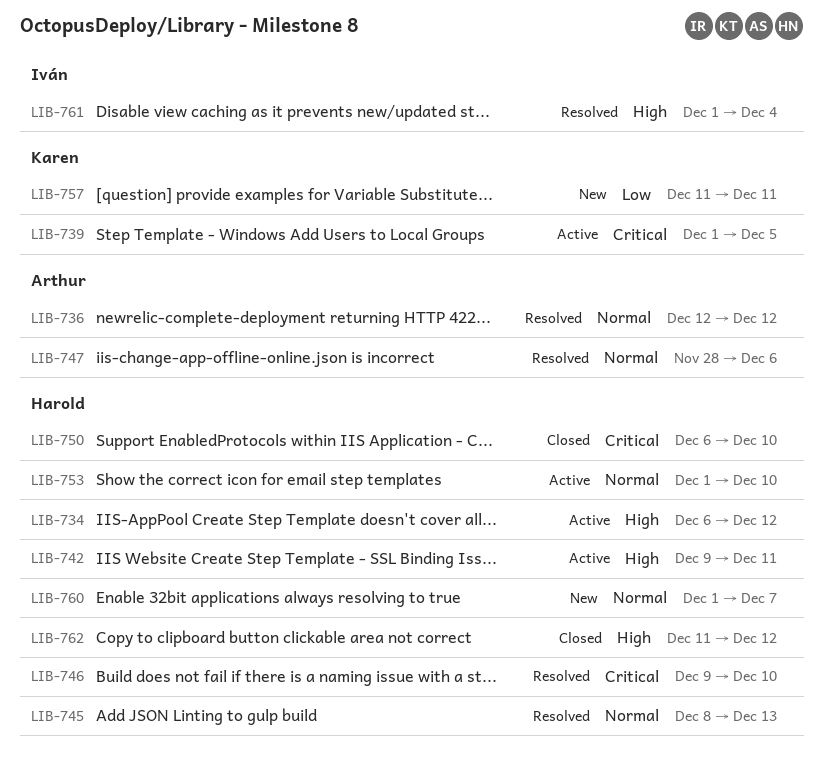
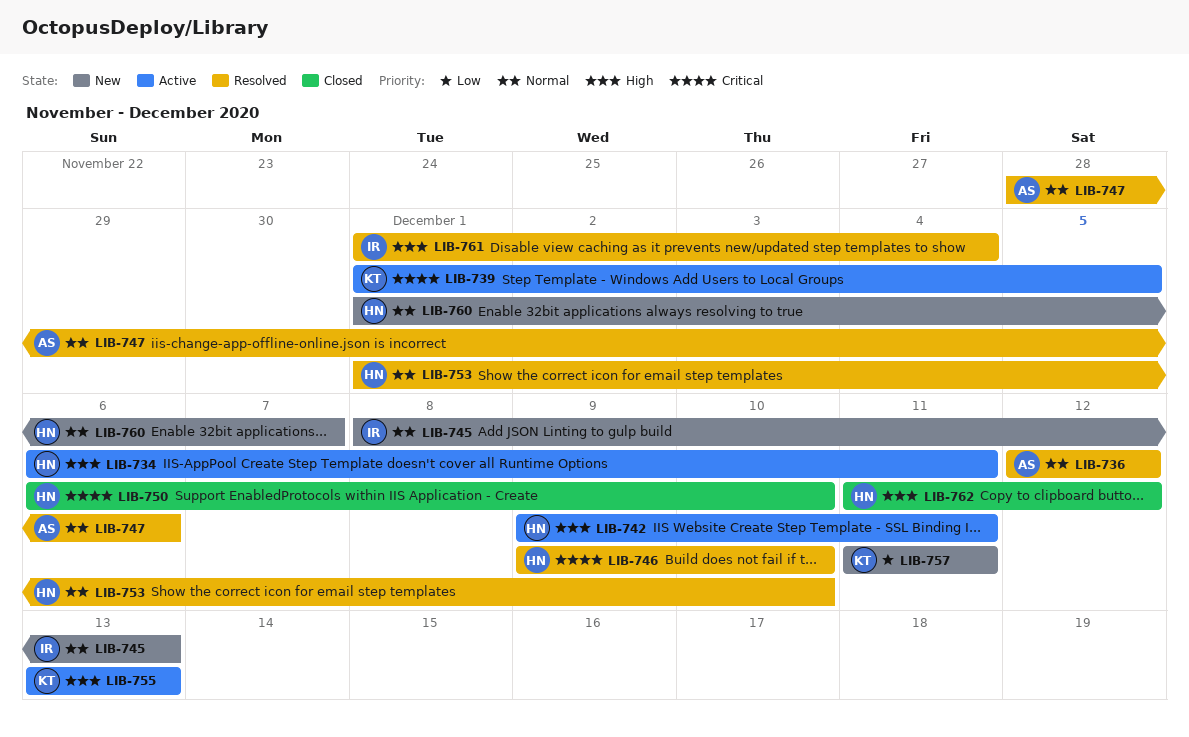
LIB-734, due: Dec 12 -> Dec 11
LIB-745, status: Resolved -> New
LIB-745, owner: Harold -> Iván
LIB-753, status: Active -> Resolved
LIB-755: none -> present

